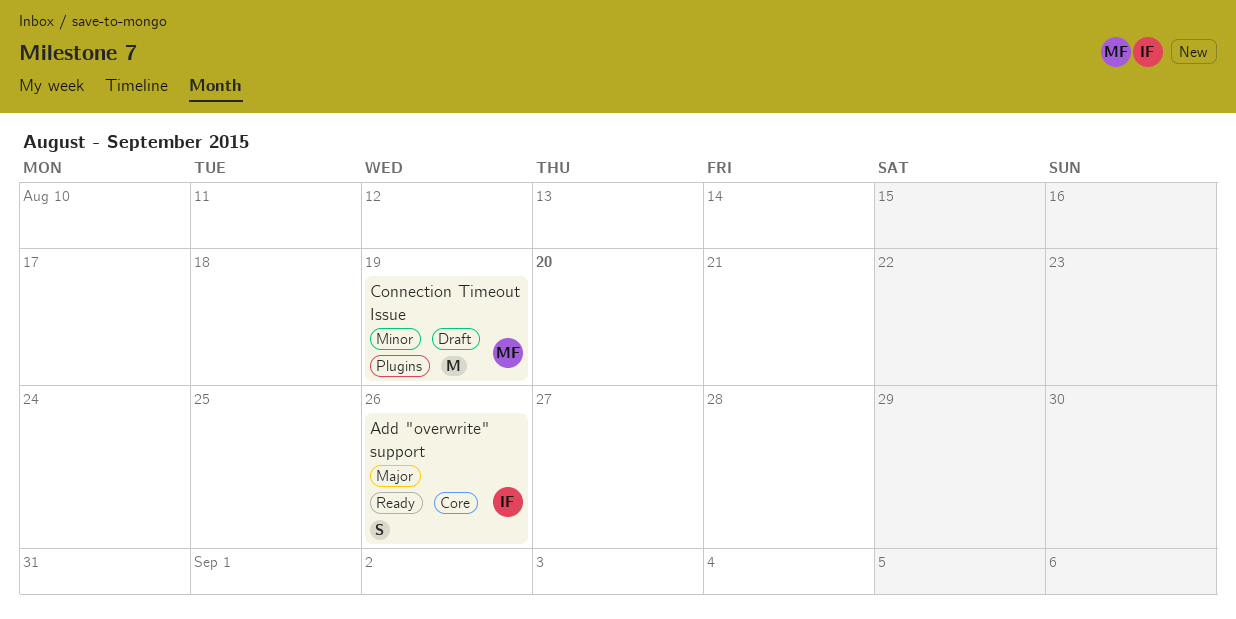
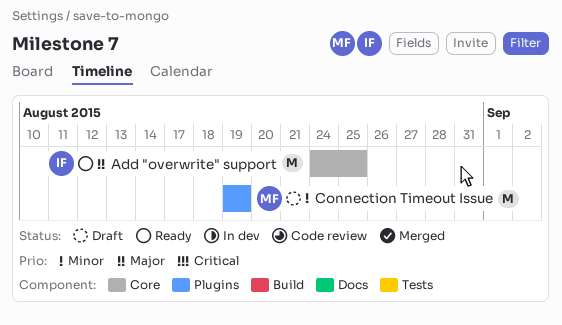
Add "overwrite" support, estimate: S -> M
Add "overwrite" support, due: Aug 26 -> Aug 25

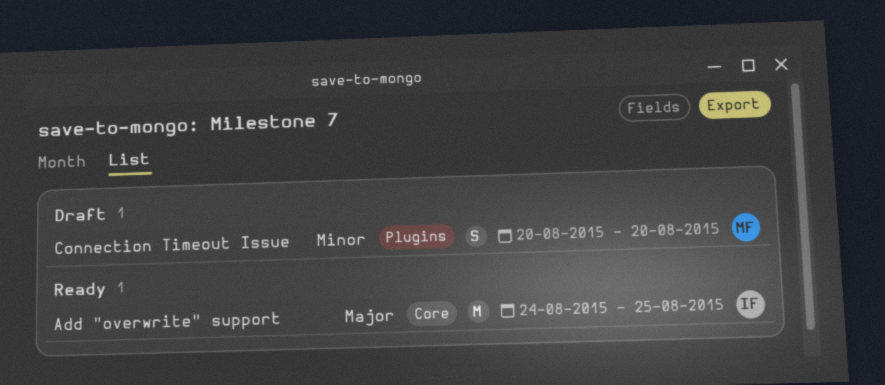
Connection Timeout Issue, estimate: M -> S
Connection Timeout Issue, start: Aug 19 -> Aug 20
Connection Timeout Issue, due: Aug 19 -> Aug 20

